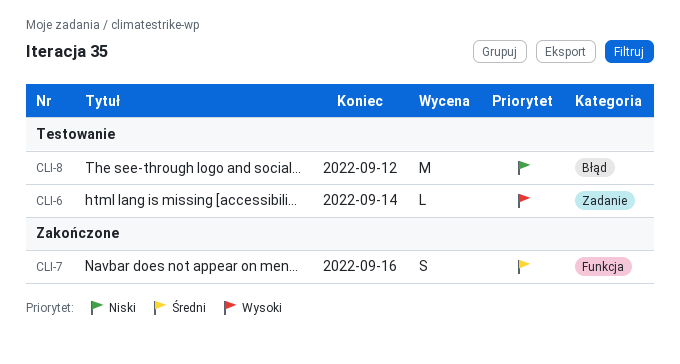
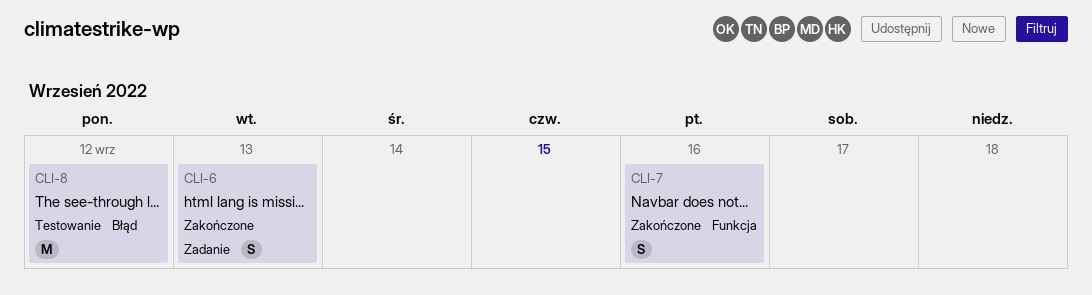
CLI-6, status: Testowanie -> Zakończone
CLI-6, estimate: L -> S
CLI-6, due: Sep 14 -> Sep 13

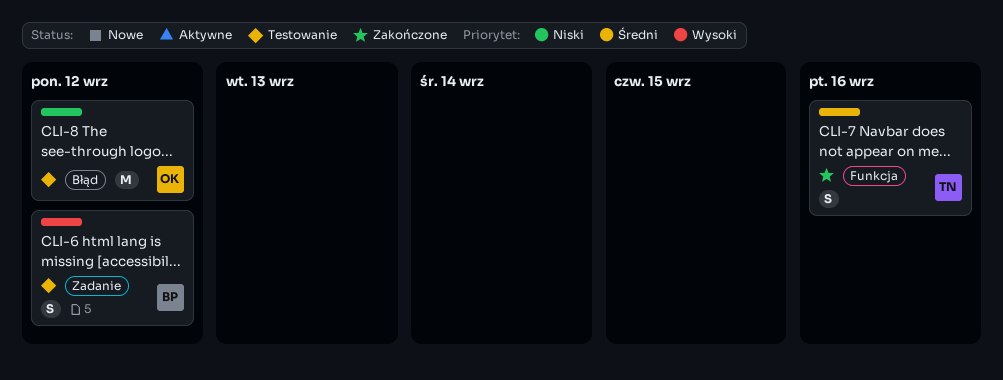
CLI-6, status: Zakończone -> Testowanie
CLI-6, due: Sep 13 -> Sep 12

